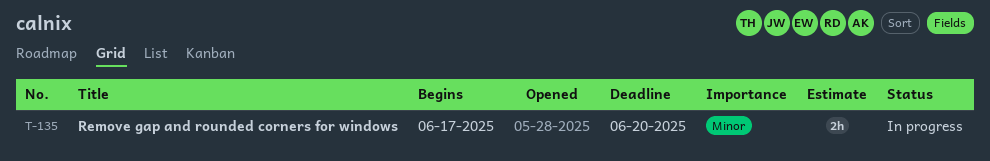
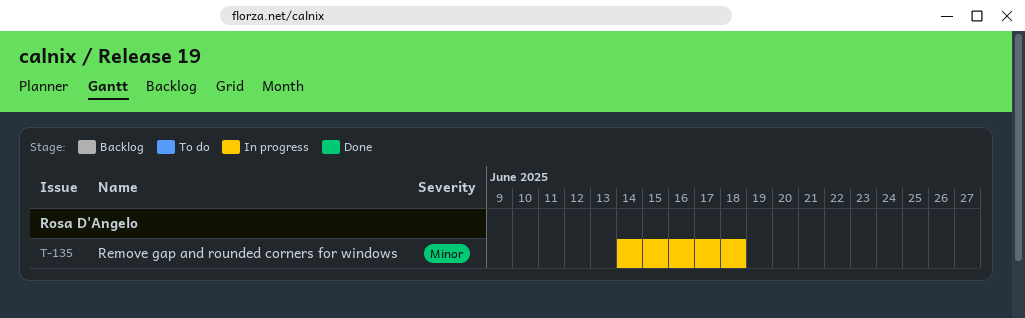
T-135, start: Jun 17 -> Jun 14
T-135, due: Jun 20 -> Jun 18

